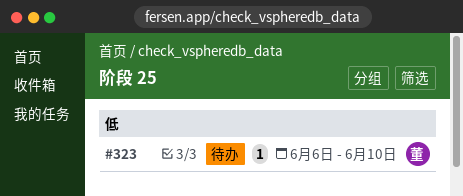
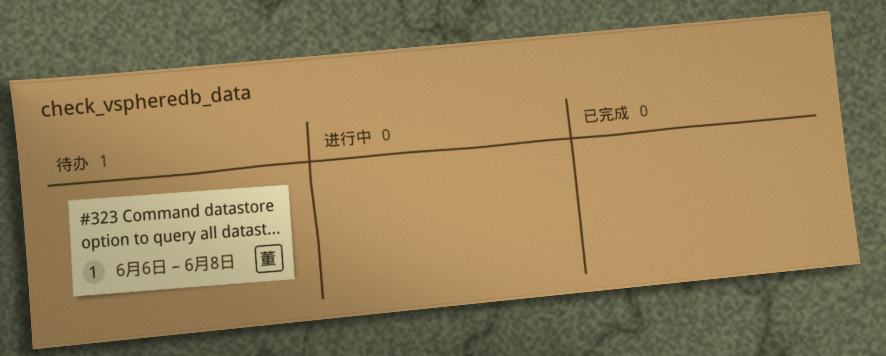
#323, due: Jun 10 -> Jun 8

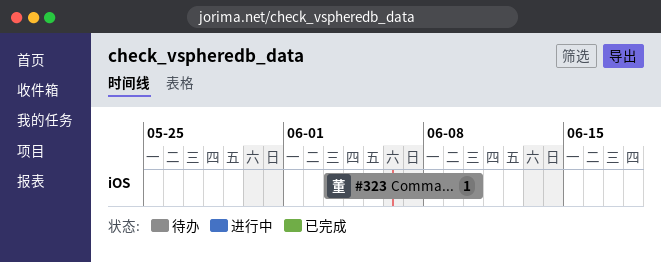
#323, start: Jun 6 -> Jun 3
#323, due: Jun 8 -> Jun 10

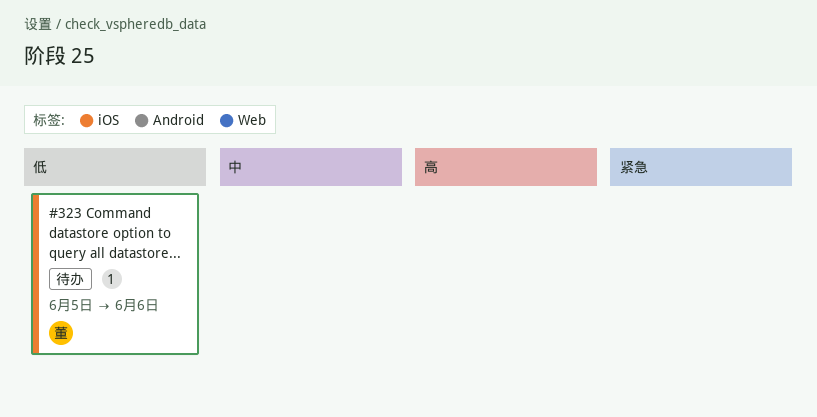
#323, start: Jun 3 -> Jun 5
#323, due: Jun 10 -> Jun 6

